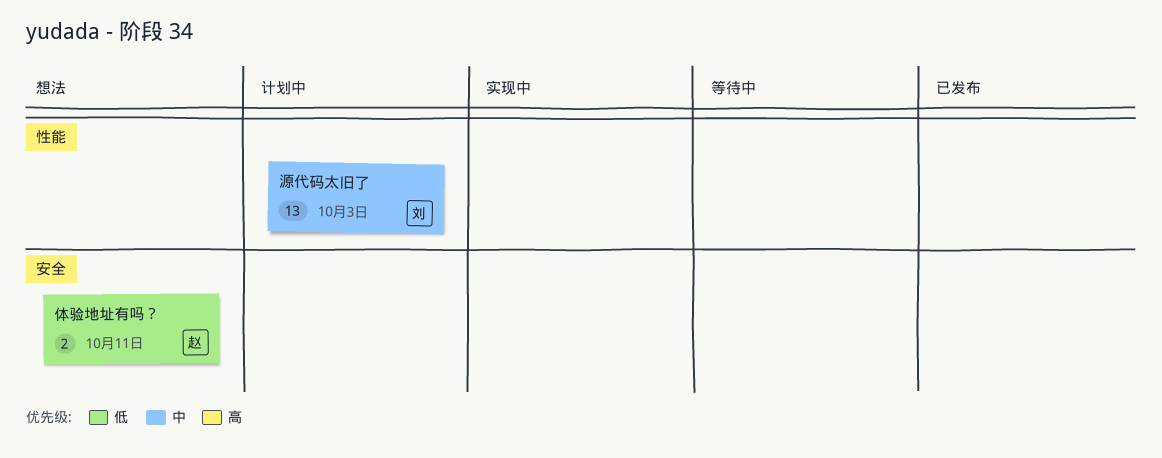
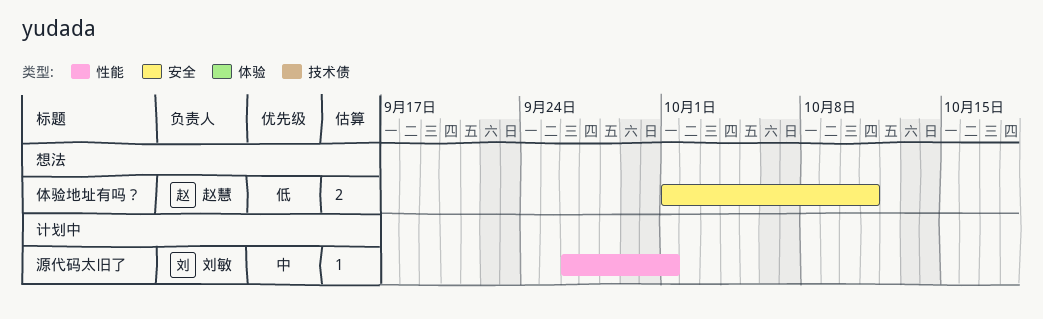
源代码太旧了, estimate: 13 -> 1
源代码太旧了, due: Oct 3 -> Oct 1

